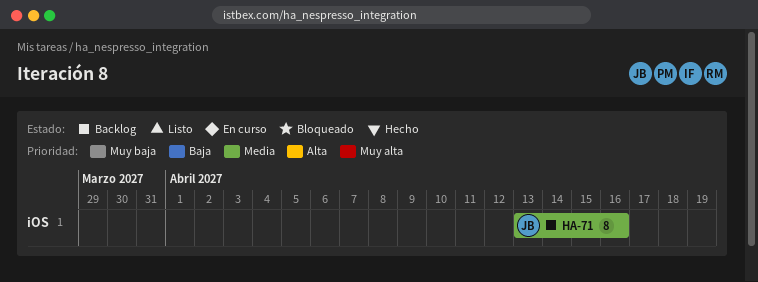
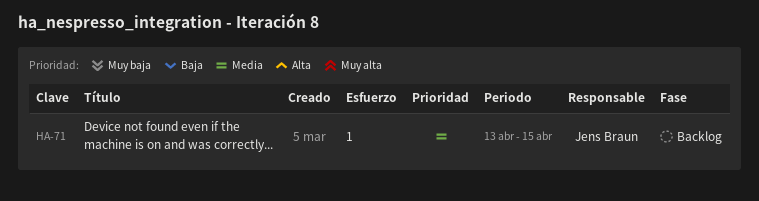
HA-71, estimate: 8 -> 1
HA-71, due: Apr 16 -> Apr 15

